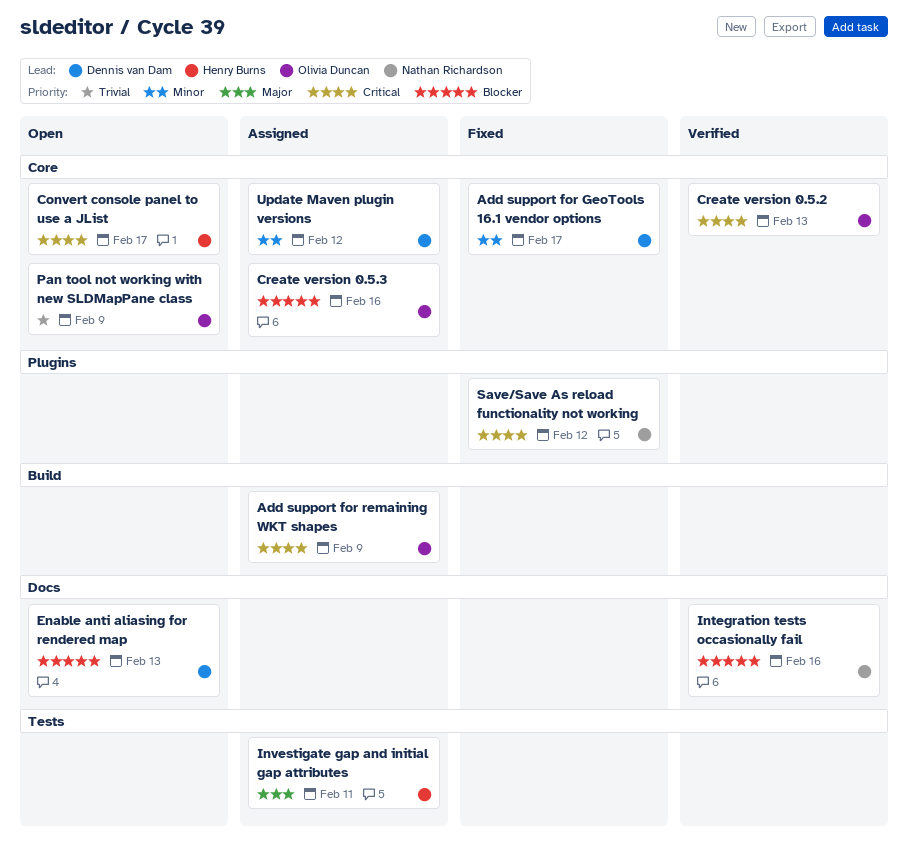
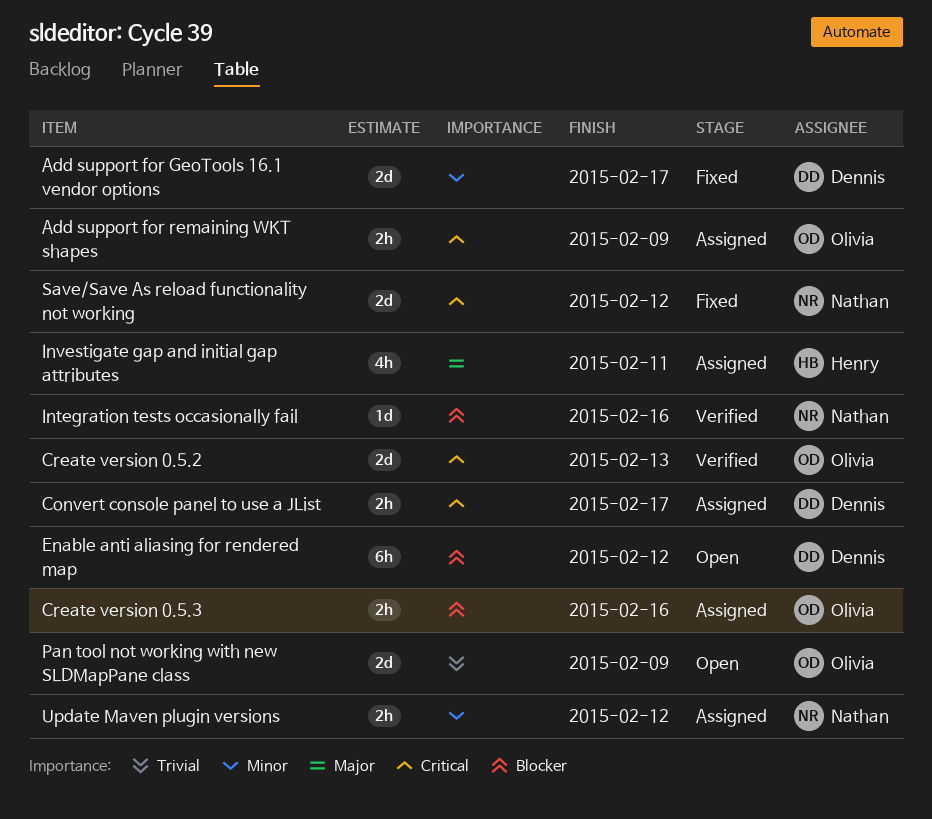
Convert console panel to use a JList, status: Open -> Assigned
Convert console panel to use a JList, owner: Henry Burns -> Dennis van Dam
Enable anti aliasing for rendered map, due: Feb 13 -> Feb 12
Update Maven plugin versions, owner: Dennis van Dam -> Nathan Richardson

